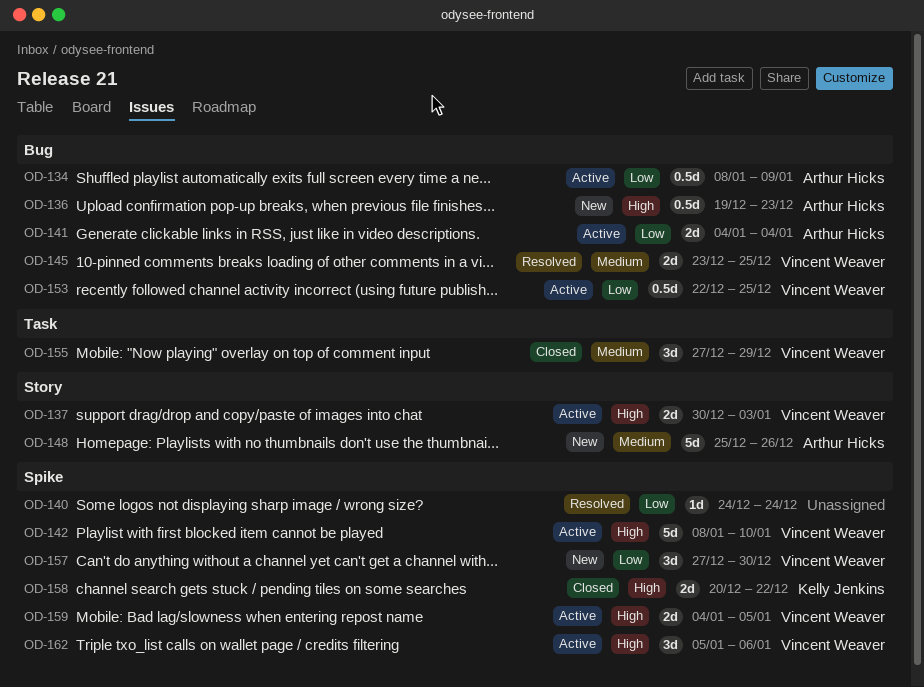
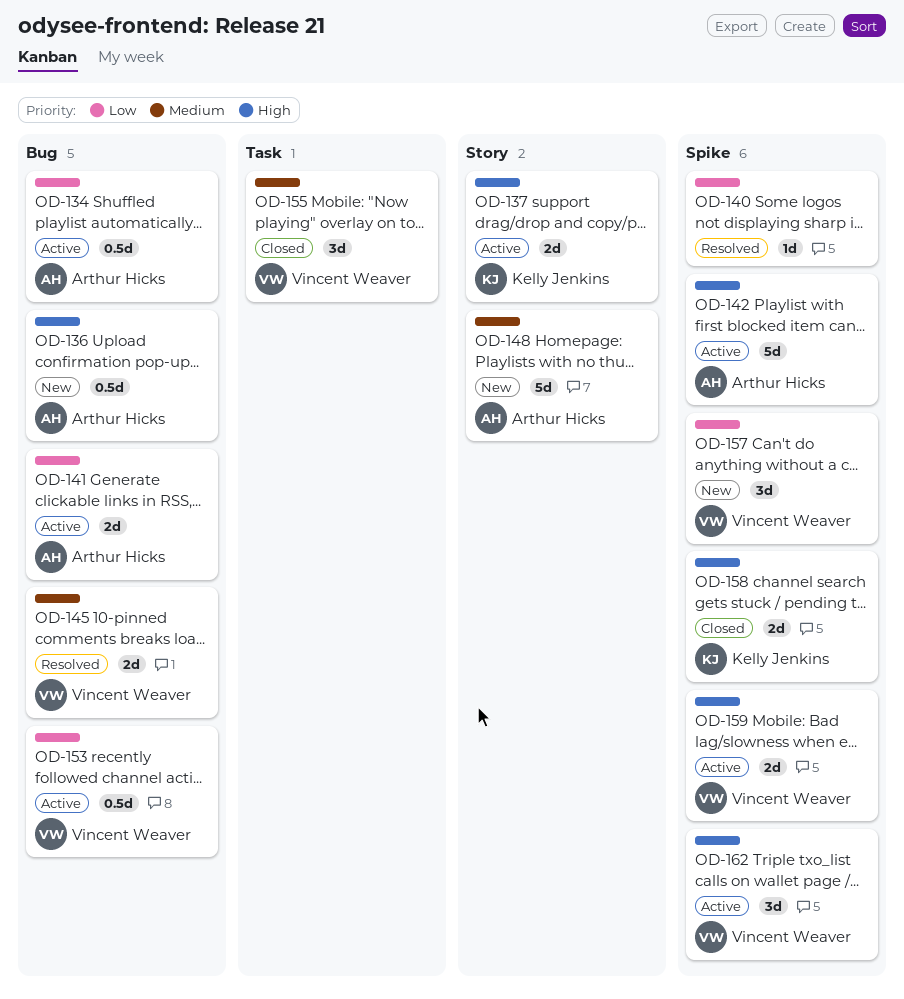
OD-137, owner: Vincent Weaver -> Kelly Jenkins
OD-142, owner: Vincent Weaver -> Arthur Hicks

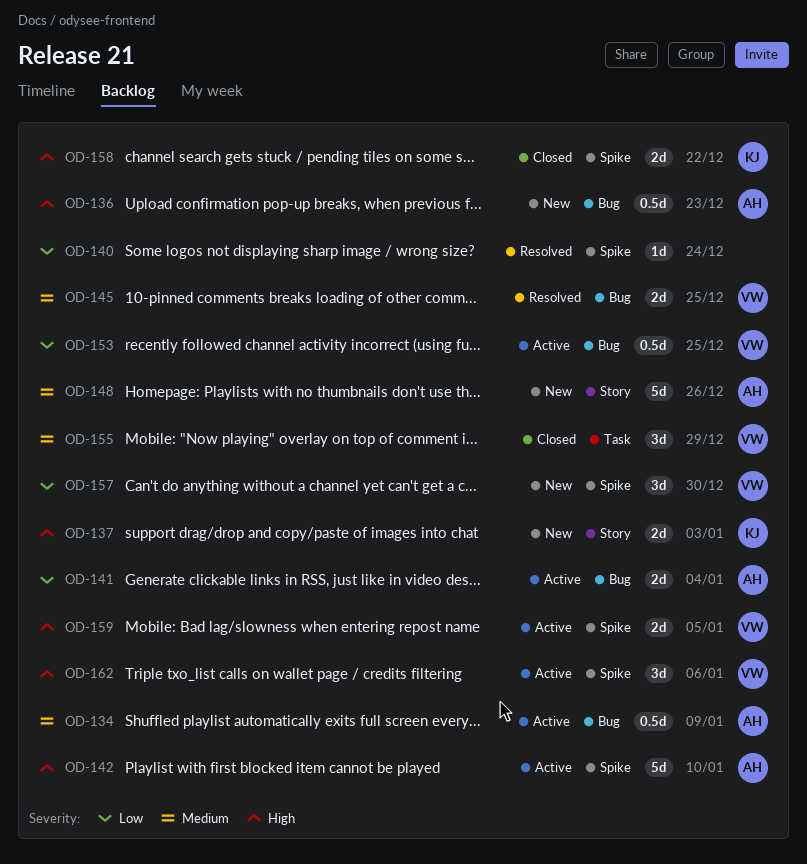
OD-134, priority: Low -> Medium
OD-137, status: Active -> New

